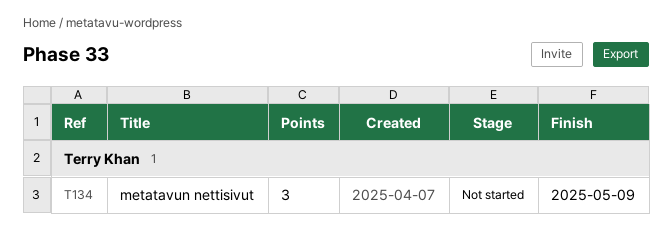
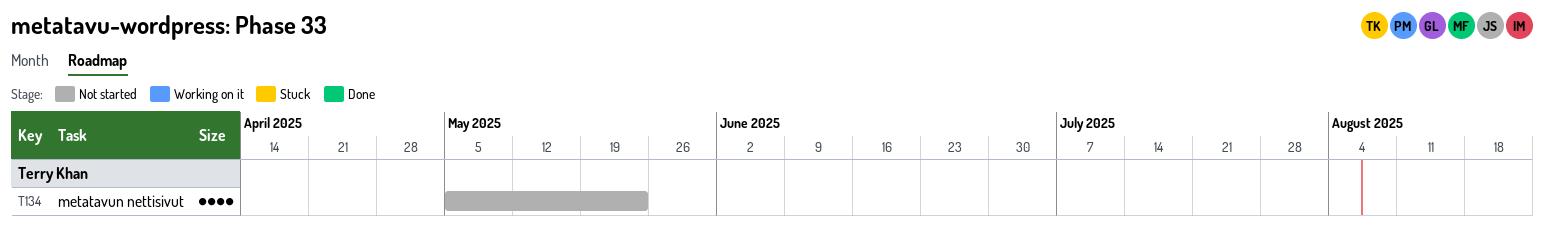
T134, estimate: 3 -> 4
T134, due: May 9 -> May 23

